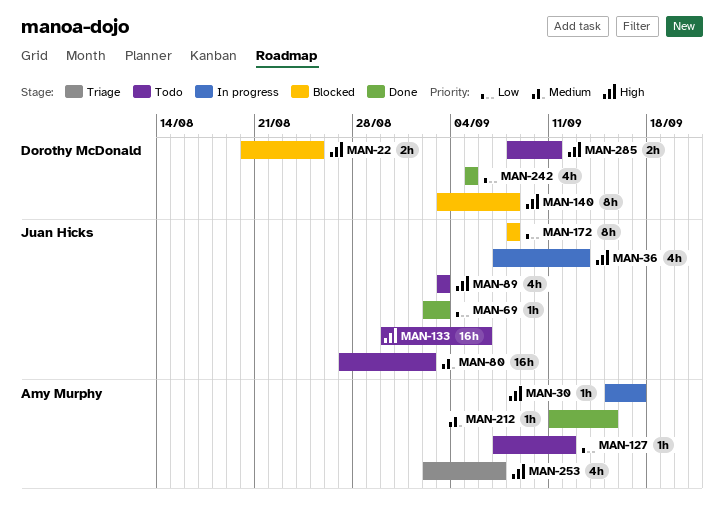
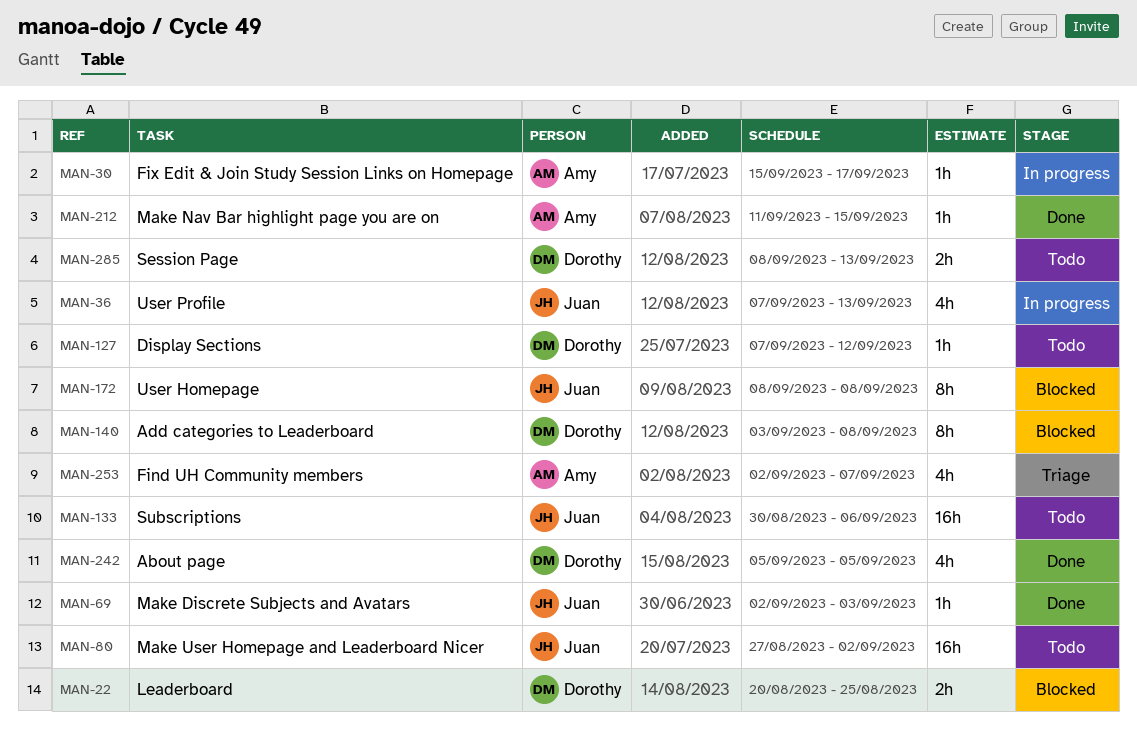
MAN-89: present -> none
MAN-127, owner: Amy Murphy -> Dorothy McDonald
MAN-285, due: Sep 11 -> Sep 13

